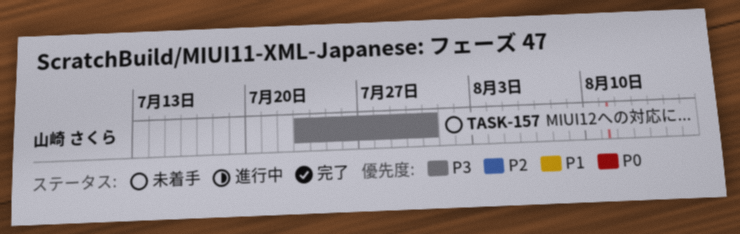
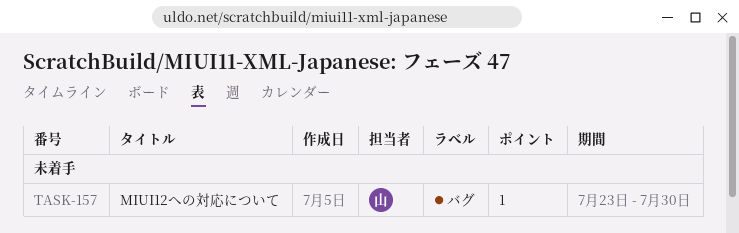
TASK-157, due: Jul 31 -> Jul 30

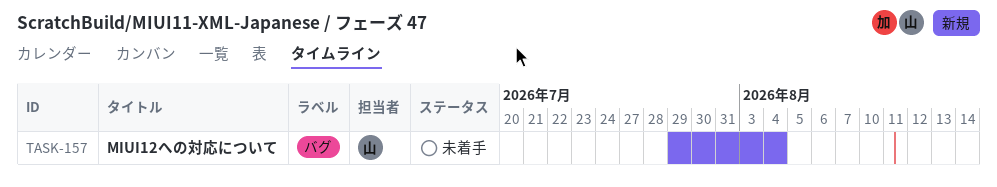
TASK-157, start: Jul 23 -> Jul 29
TASK-157, due: Jul 30 -> Aug 4

